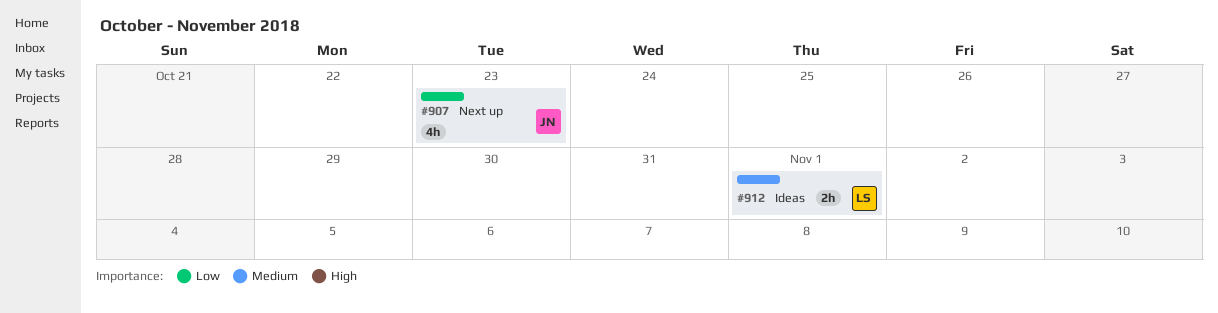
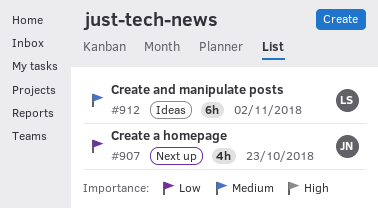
#912, estimate: 2h -> 6h
#912, due: Nov 1 -> Nov 2

